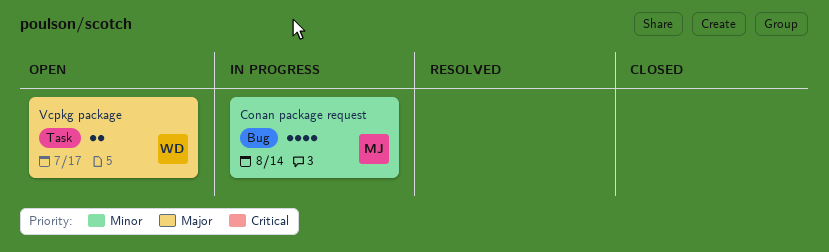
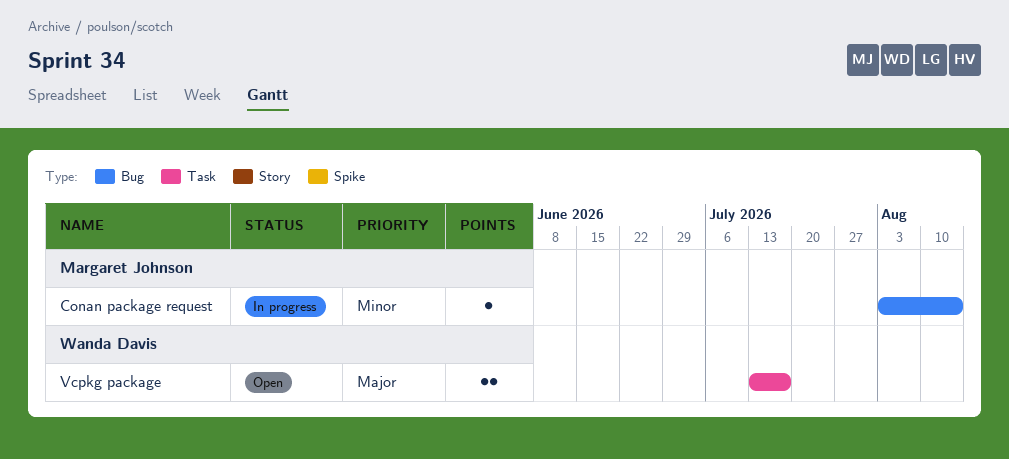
Conan package request, estimate: 4 -> 1

